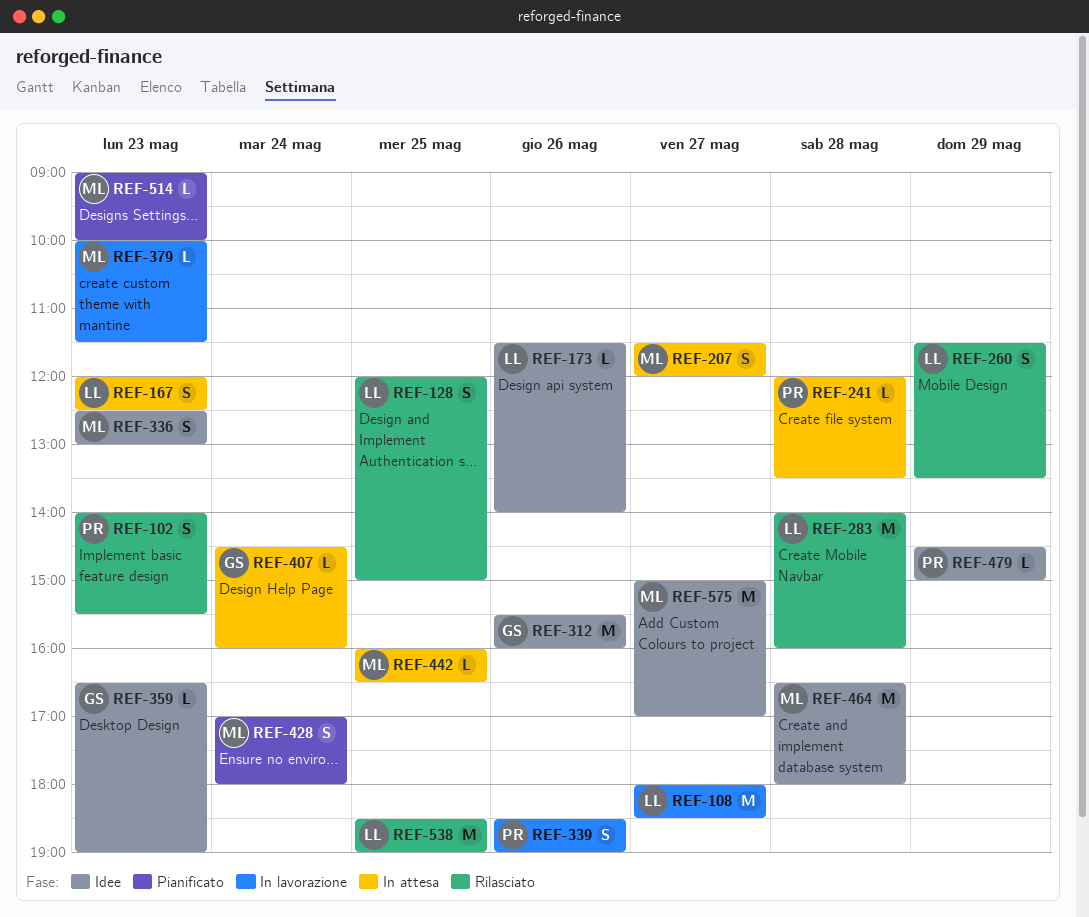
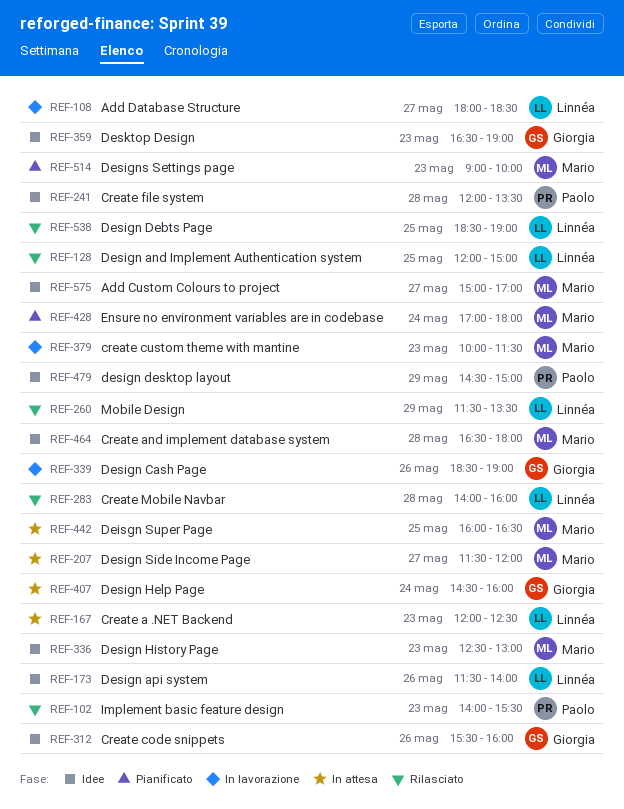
REF-241, status: In attesa -> Idee
REF-339, owner: Paolo -> Giorgia

